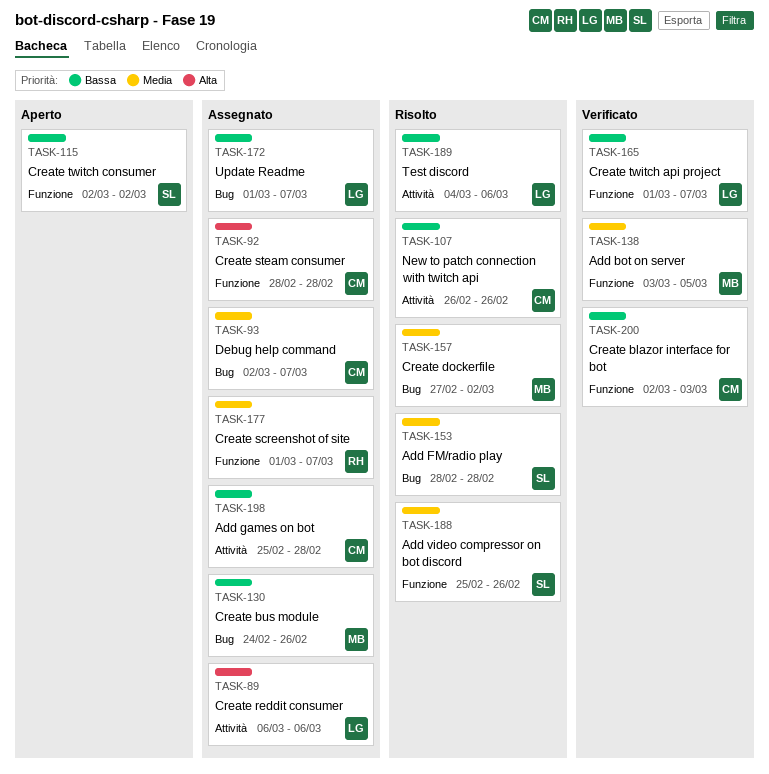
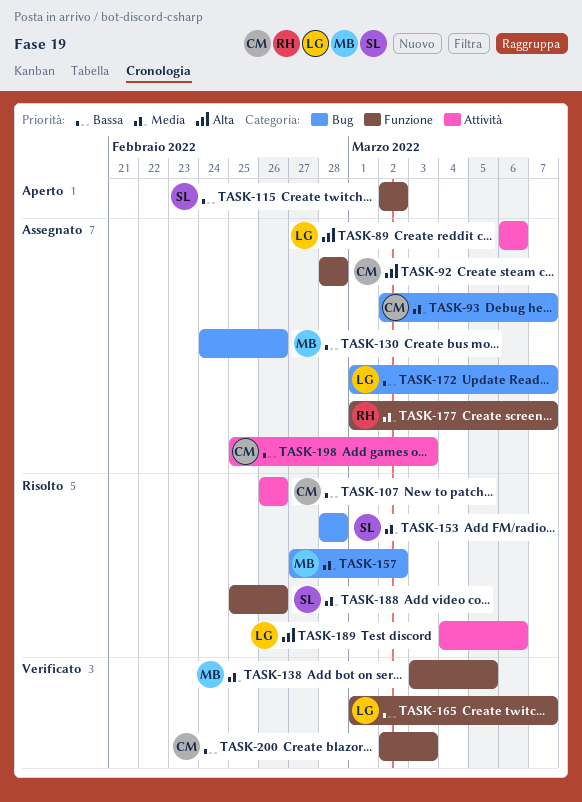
TASK-189, priority: Bassa -> Alta
TASK-198, due: Feb 28 -> Mar 3

